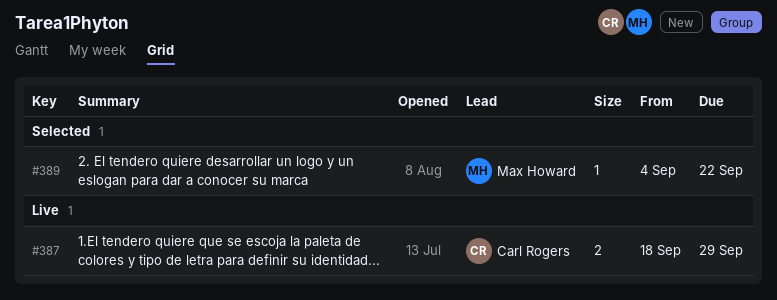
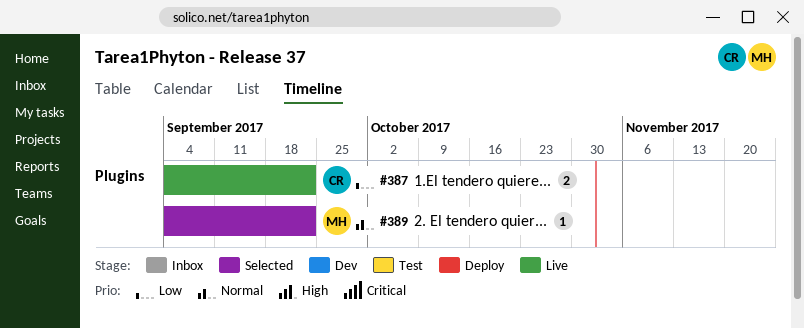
#387, start: Sep 18 -> Sep 4
#387, due: Sep 29 -> Sep 22

